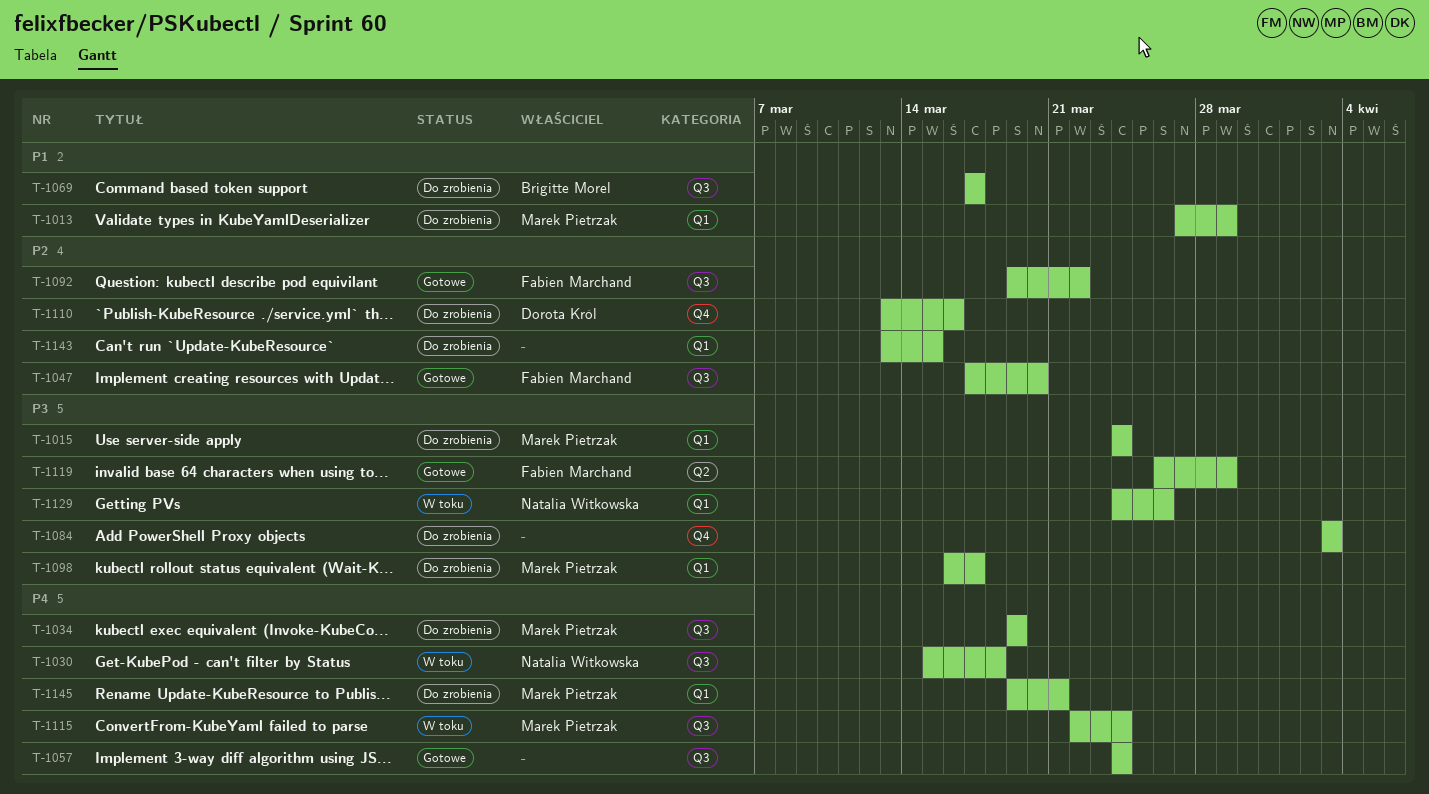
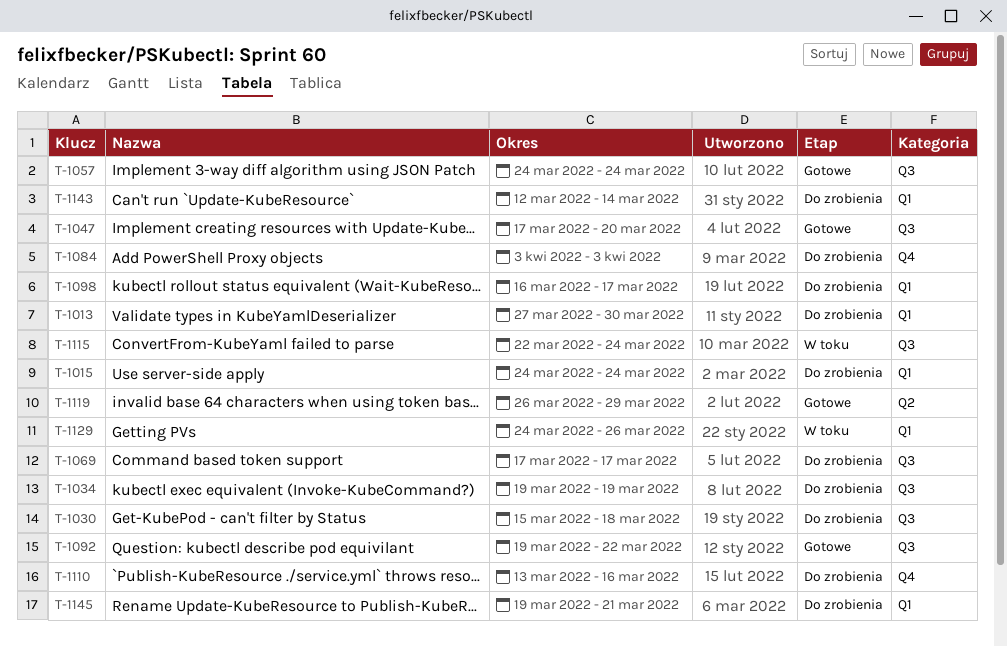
T-1013, due: Mar 29 -> Mar 30
T-1030, status: W toku -> Do zrobienia
T-1143, start: Mar 13 -> Mar 12
T-1143, due: Mar 15 -> Mar 14

